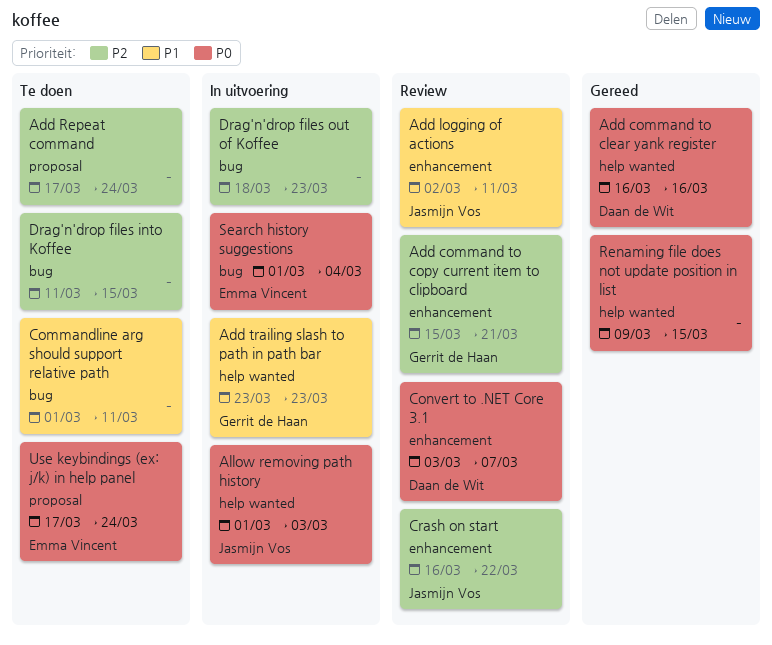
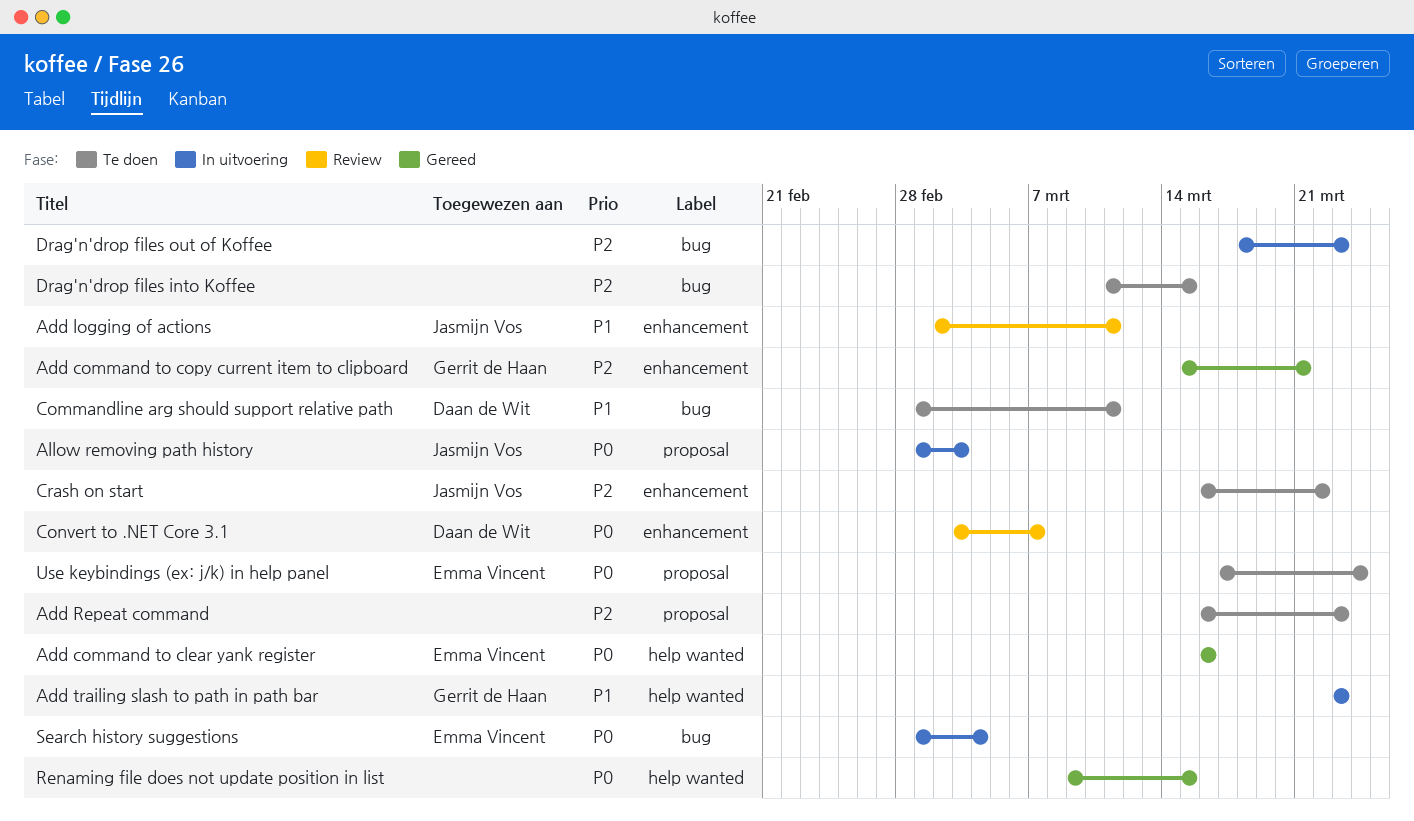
Add command to clear yank register, owner: Daan de Wit -> Emma Vincent
Add command to copy current item to clipboard, status: Review -> Gereed
Add Repeat command, start: Mar 17 -> Mar 16
Add Repeat command, due: Mar 24 -> Mar 23
Allow removing path history, label: help wanted -> proposal
Commandline arg should support relative path, owner: none -> Daan de Wit
Crash on start, status: Review -> Te doen

